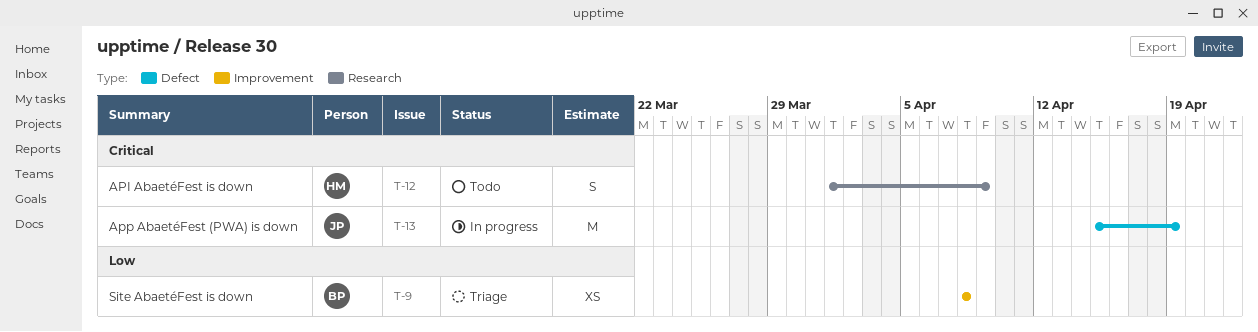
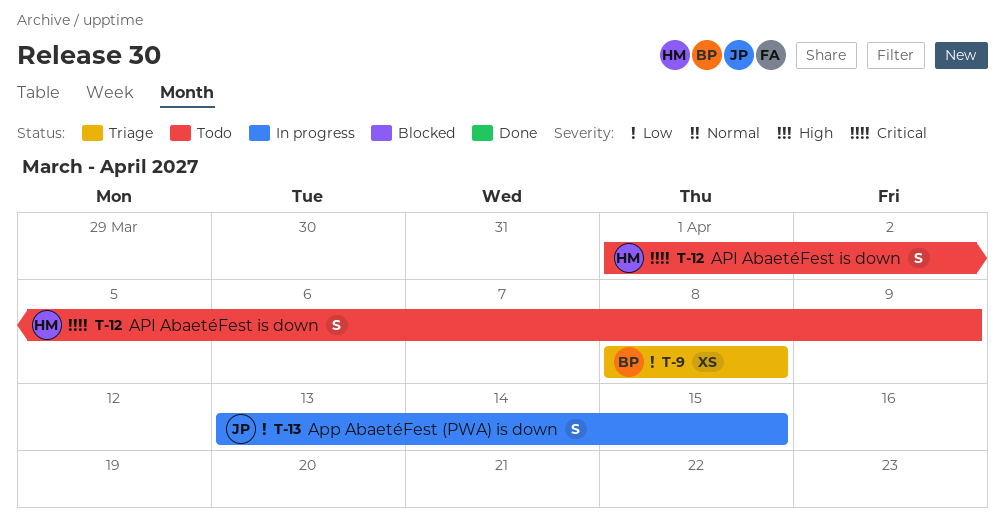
T-13, priority: Critical -> Low
T-13, estimate: M -> S
T-13, start: Apr 15 -> Apr 13
T-13, due: Apr 19 -> Apr 15

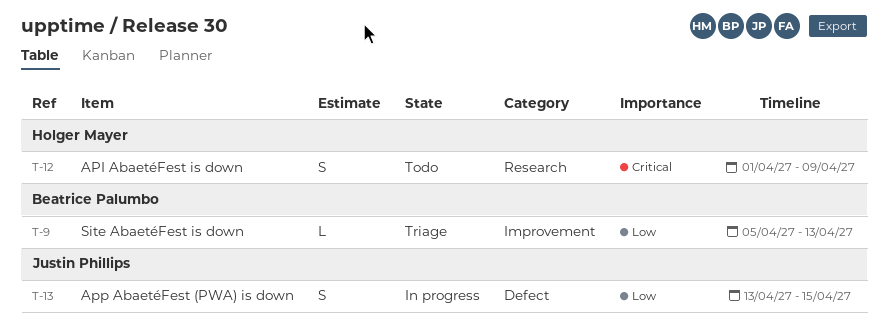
T-9, estimate: XS -> L
T-9, start: Apr 8 -> Apr 5
T-9, due: Apr 8 -> Apr 13

